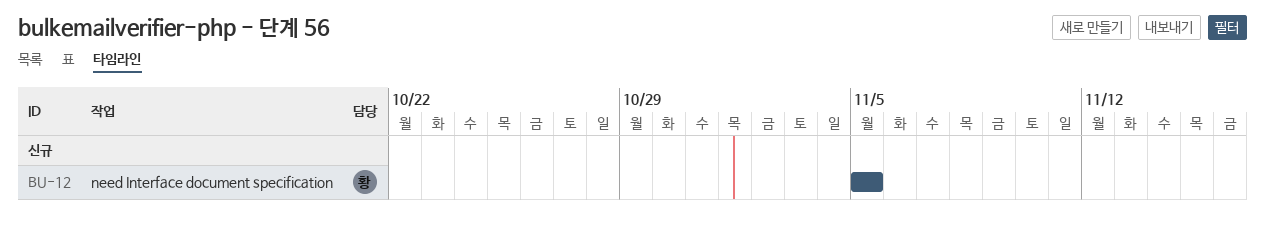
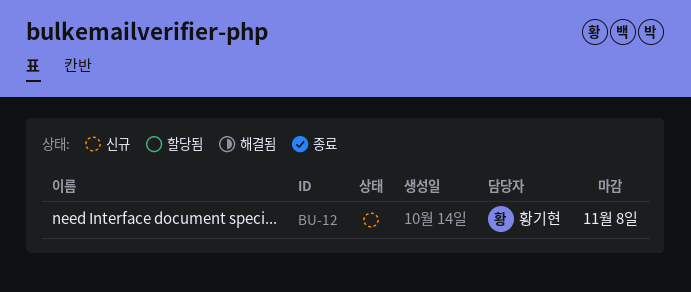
BU-12, due: Nov 5 -> Nov 8

